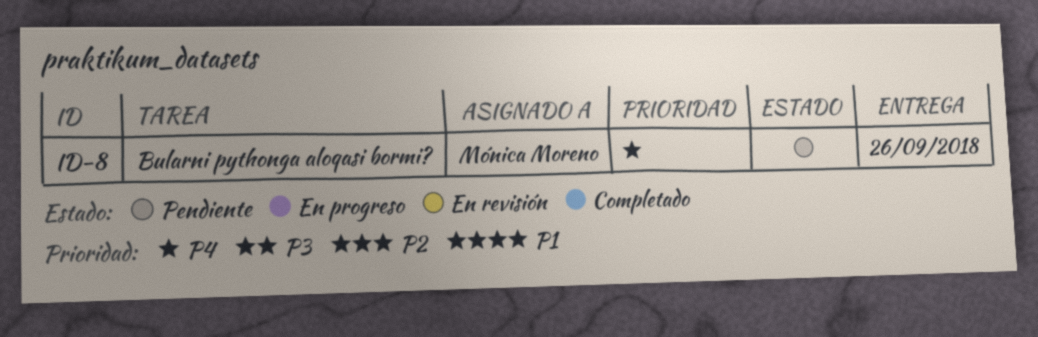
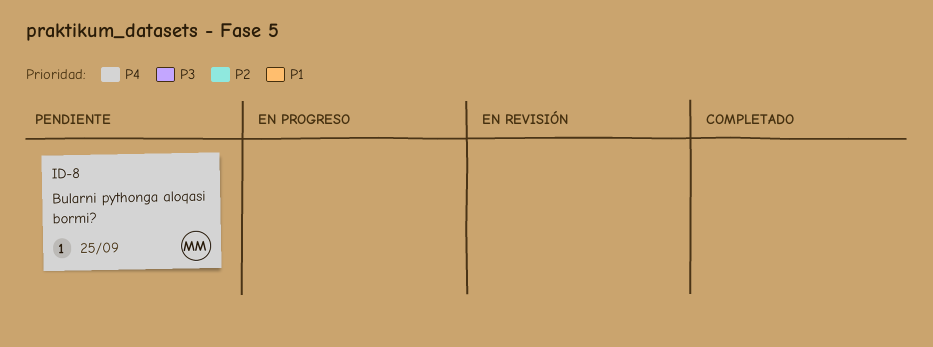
ID-8, due: Sep 26 -> Sep 25

